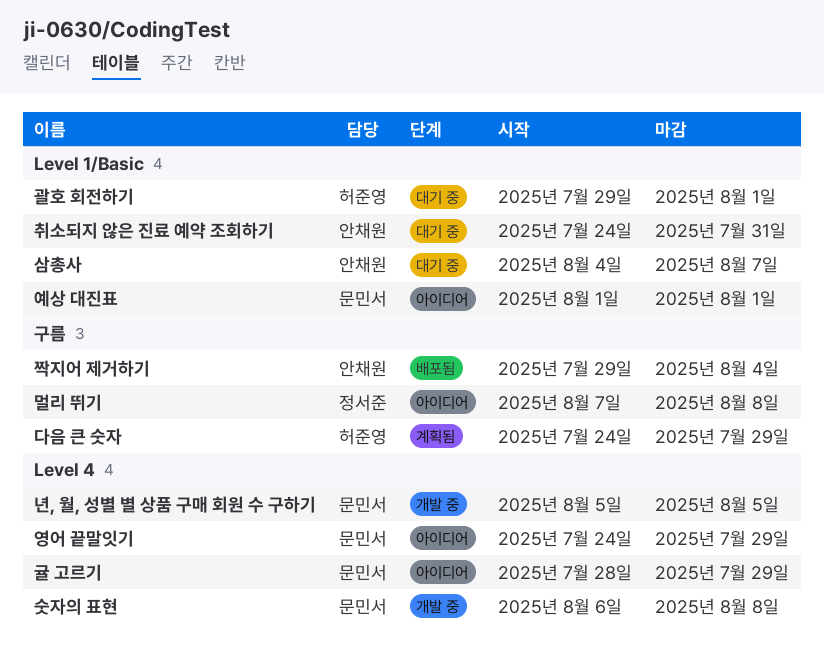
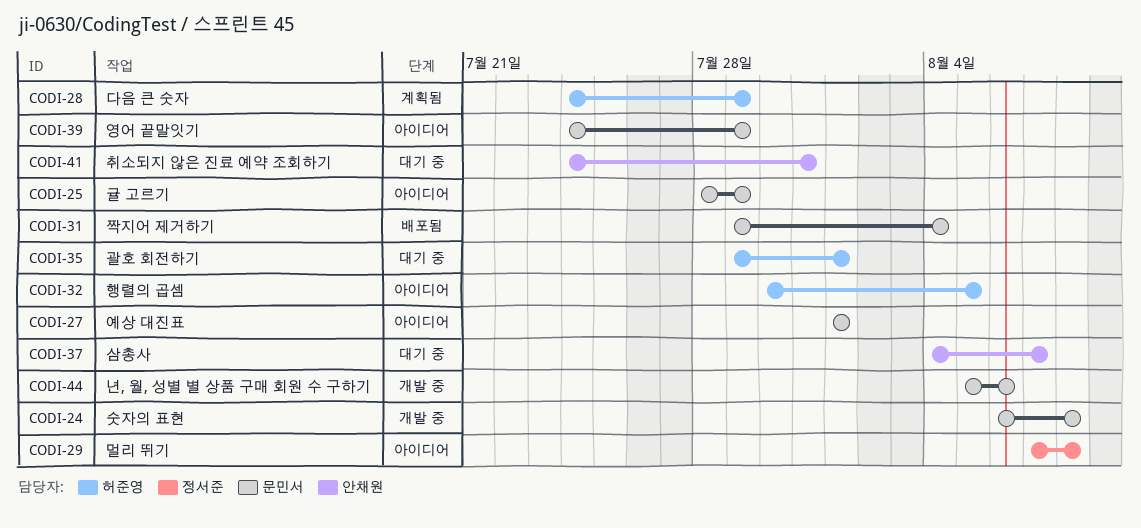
년, 월, 성별 별 상품 구매 회원 수 구하기, due: Aug 5 -> Aug 6
짝지어 제거하기, owner: 안채원 -> 문민서
행렬의 곱셈: none -> present

